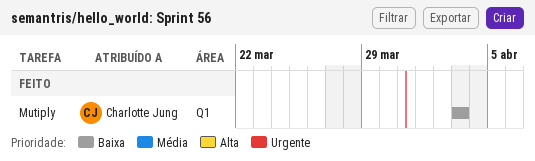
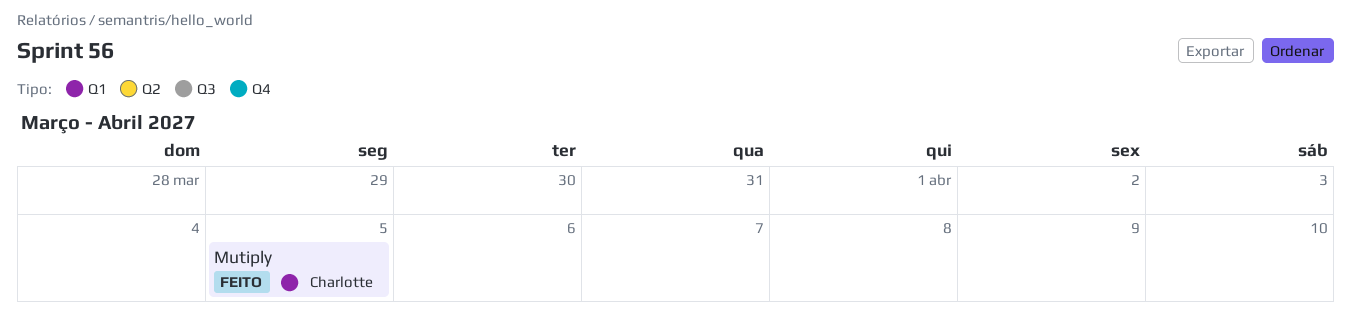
Mutiply, due: Apr 3 -> Apr 5

